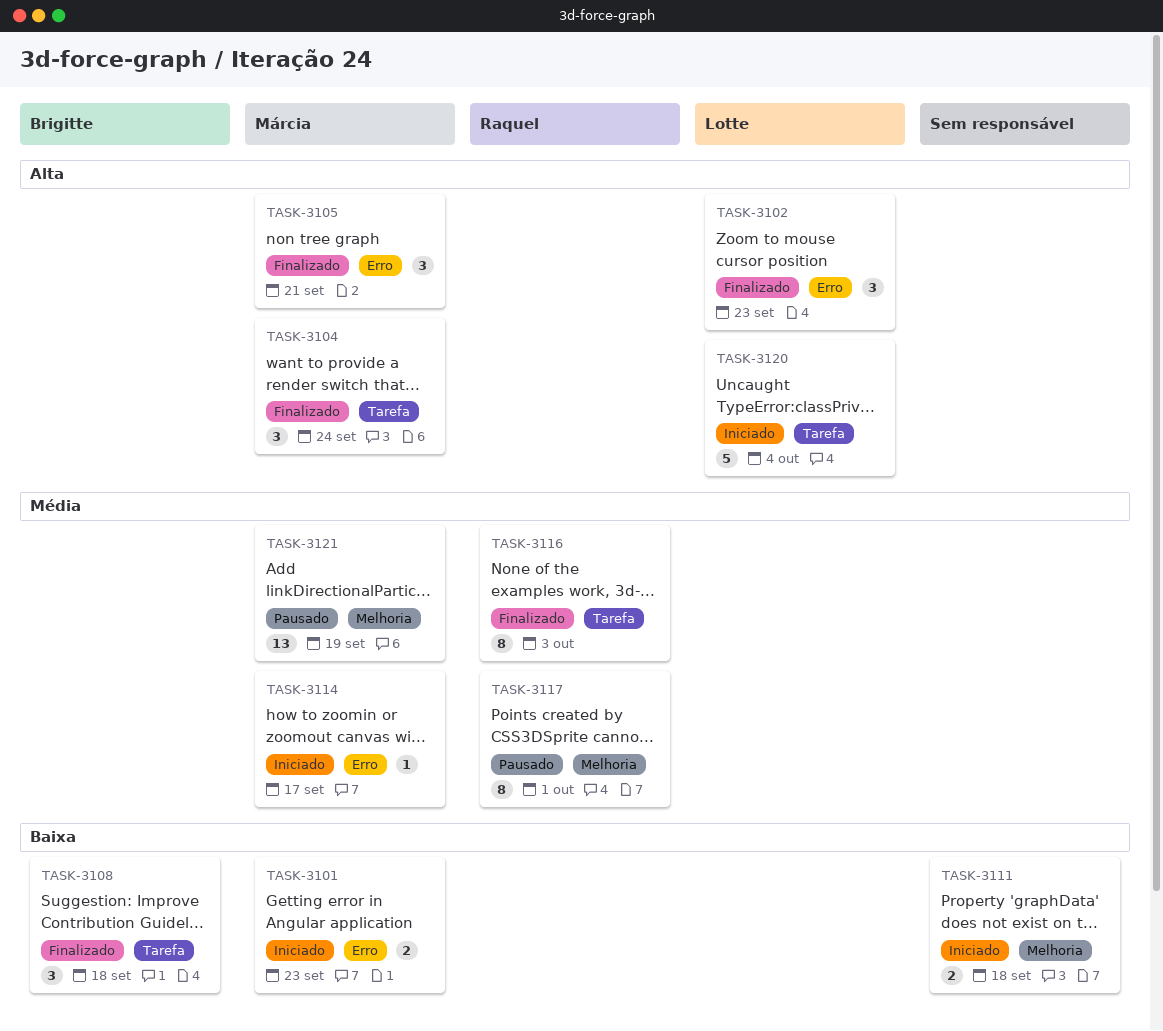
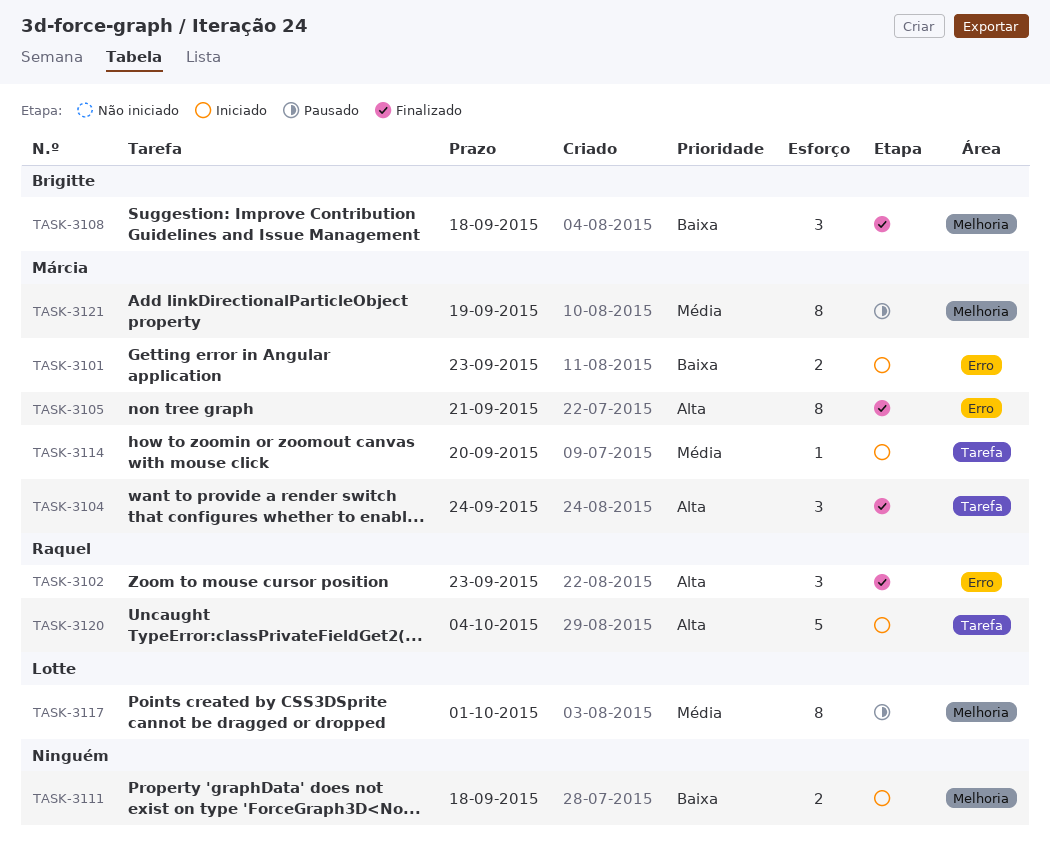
TASK-3102, owner: Lotte -> Raquel
TASK-3105, estimate: 3 -> 8
TASK-3108, label: Tarefa -> Melhoria
TASK-3114, label: Erro -> Tarefa
TASK-3114, due: Sep 17 -> Sep 20
TASK-3116: present -> none
TASK-3117, owner: Raquel -> Lotte
TASK-3120, owner: Lotte -> Raquel
TASK-3121, estimate: 13 -> 8

